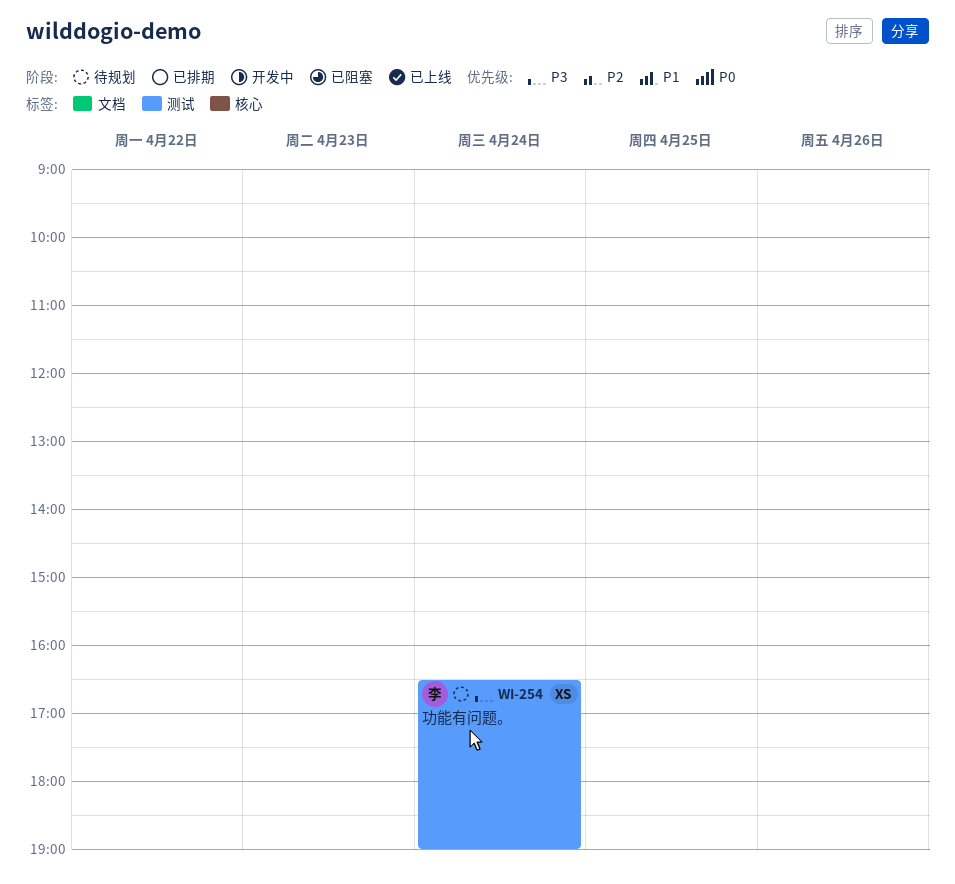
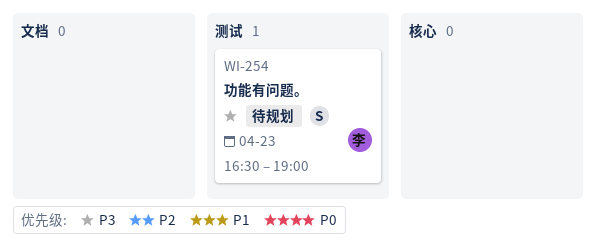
WI-254, estimate: XS -> S
WI-254, day: Apr 24 -> Apr 23

